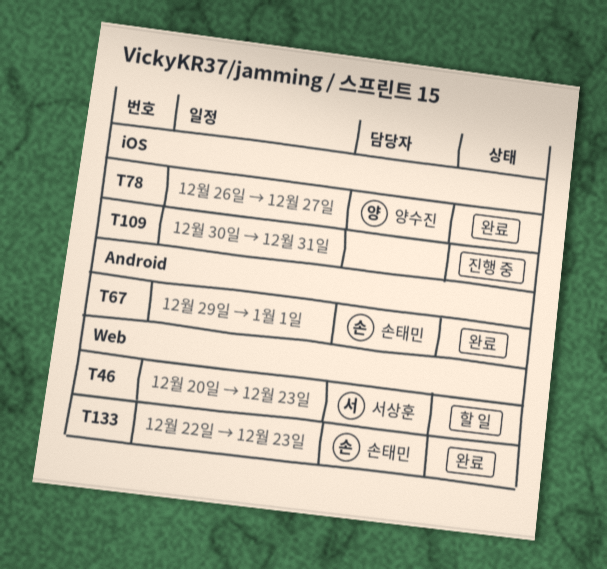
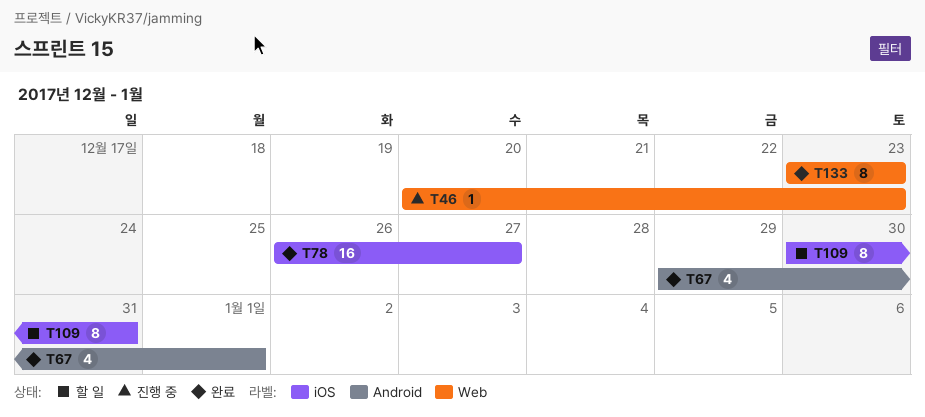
T46, status: 할 일 -> 진행 중
T109, status: 진행 중 -> 할 일
T133, start: Dec 22 -> Dec 23

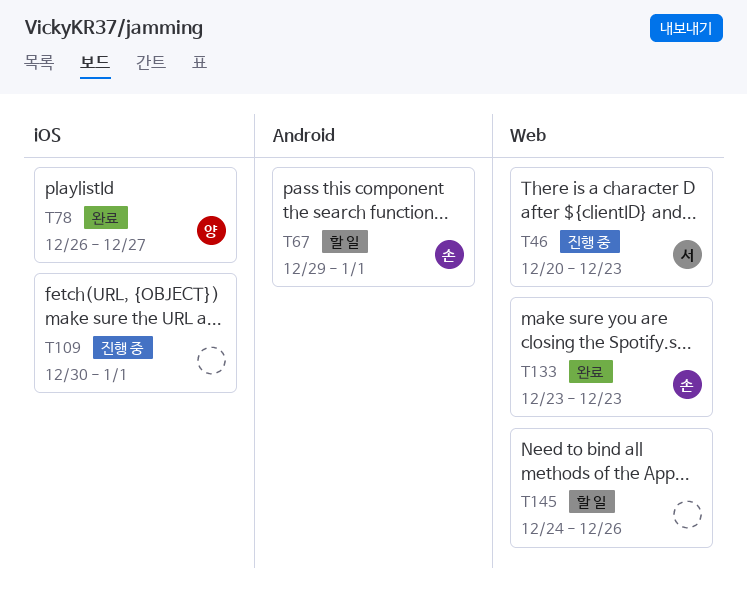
T67, status: 완료 -> 할 일
T109, status: 할 일 -> 진행 중
T109, due: Dec 31 -> Jan 1
T145: none -> present

